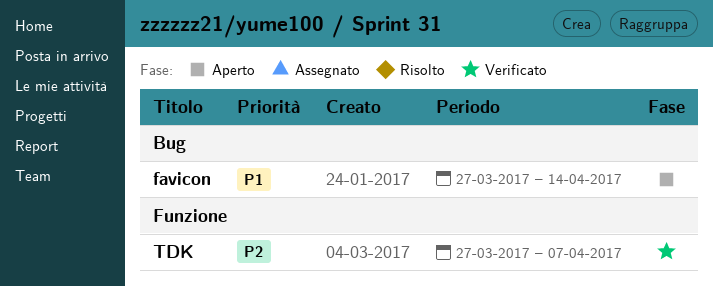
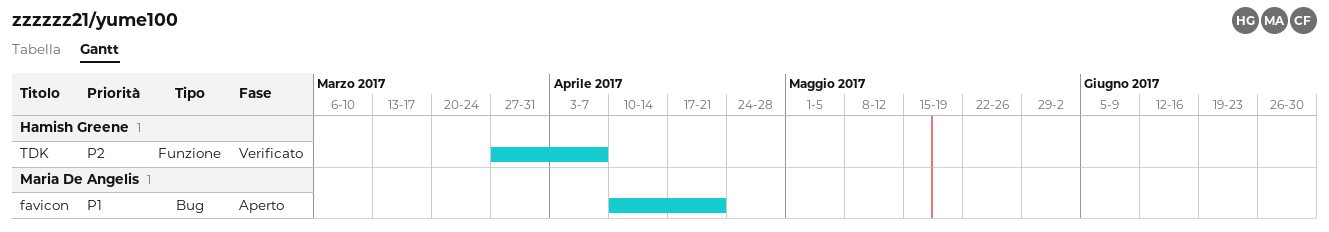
favicon, start: Mar 27 -> Apr 10
favicon, due: Apr 14 -> Apr 21

